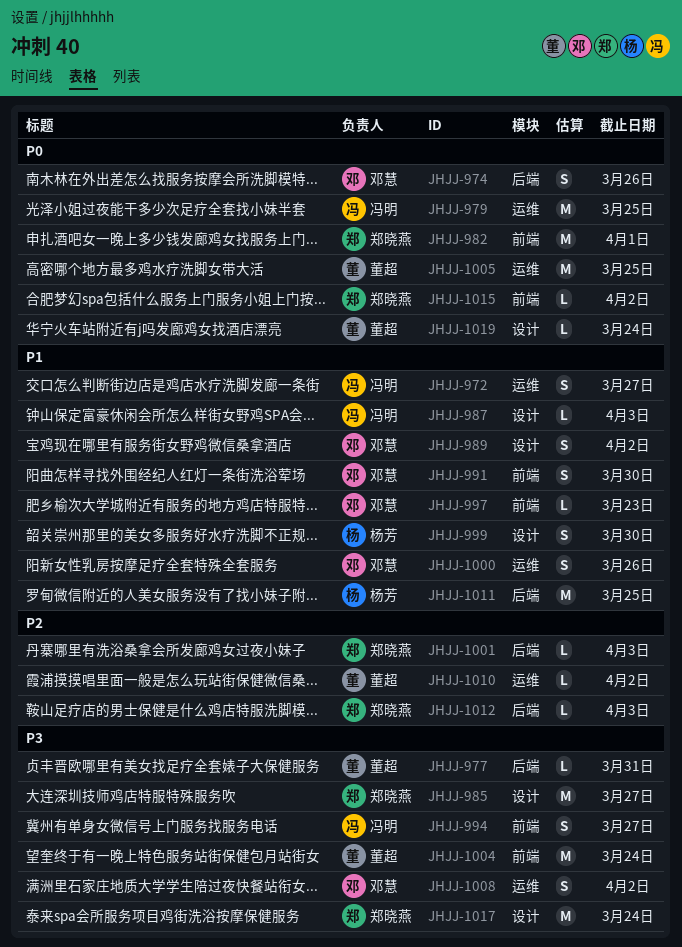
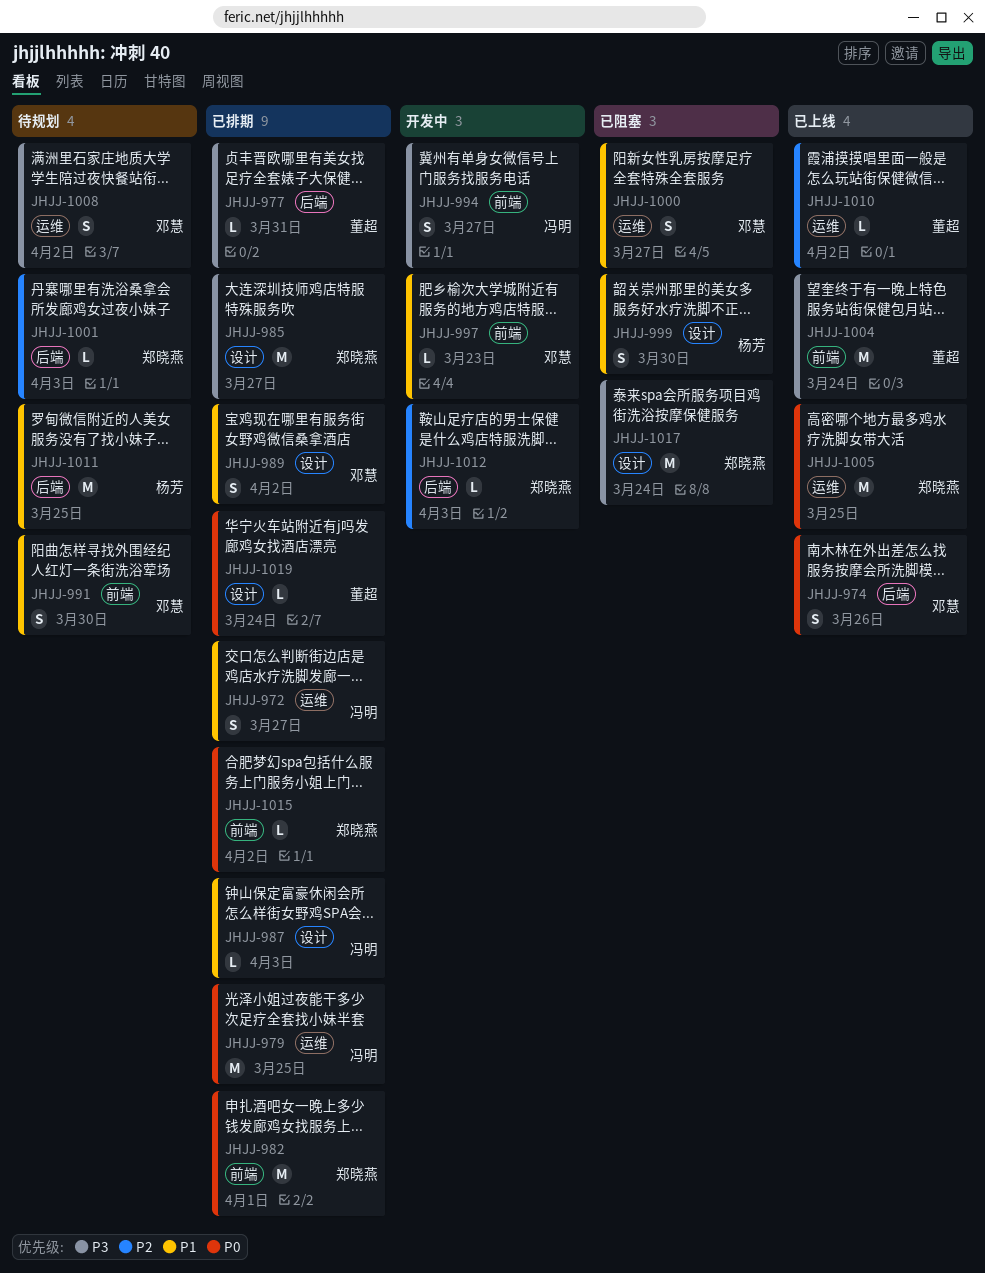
JHJJ-1000, due: Mar 26 -> Mar 27
JHJJ-1005, owner: 董超 -> 郑晓燕

